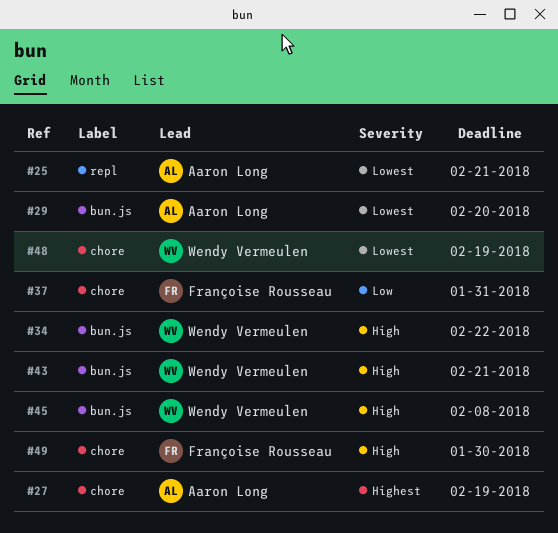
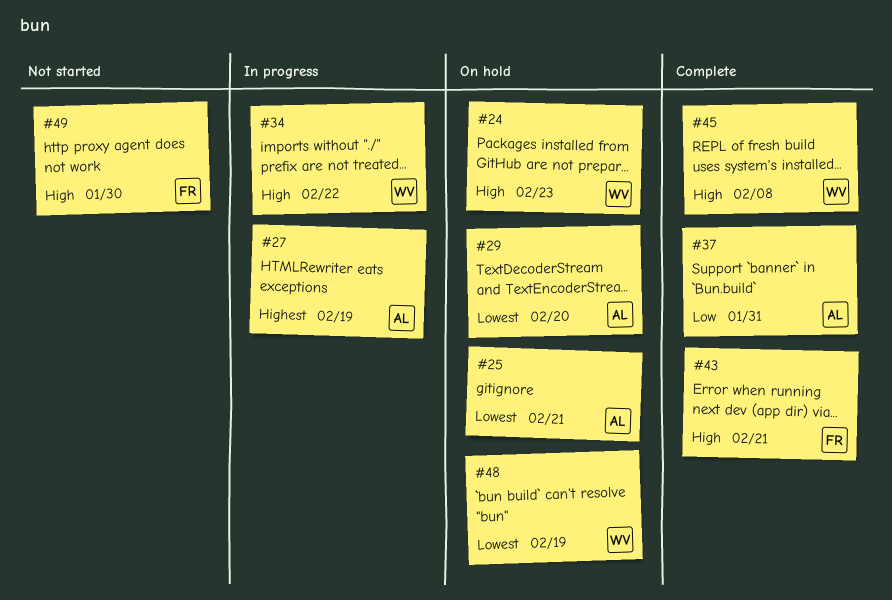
#24: none -> present
#37, owner: Françoise Rousseau -> Aaron Long
#43, owner: Wendy Vermeulen -> Françoise Rousseau

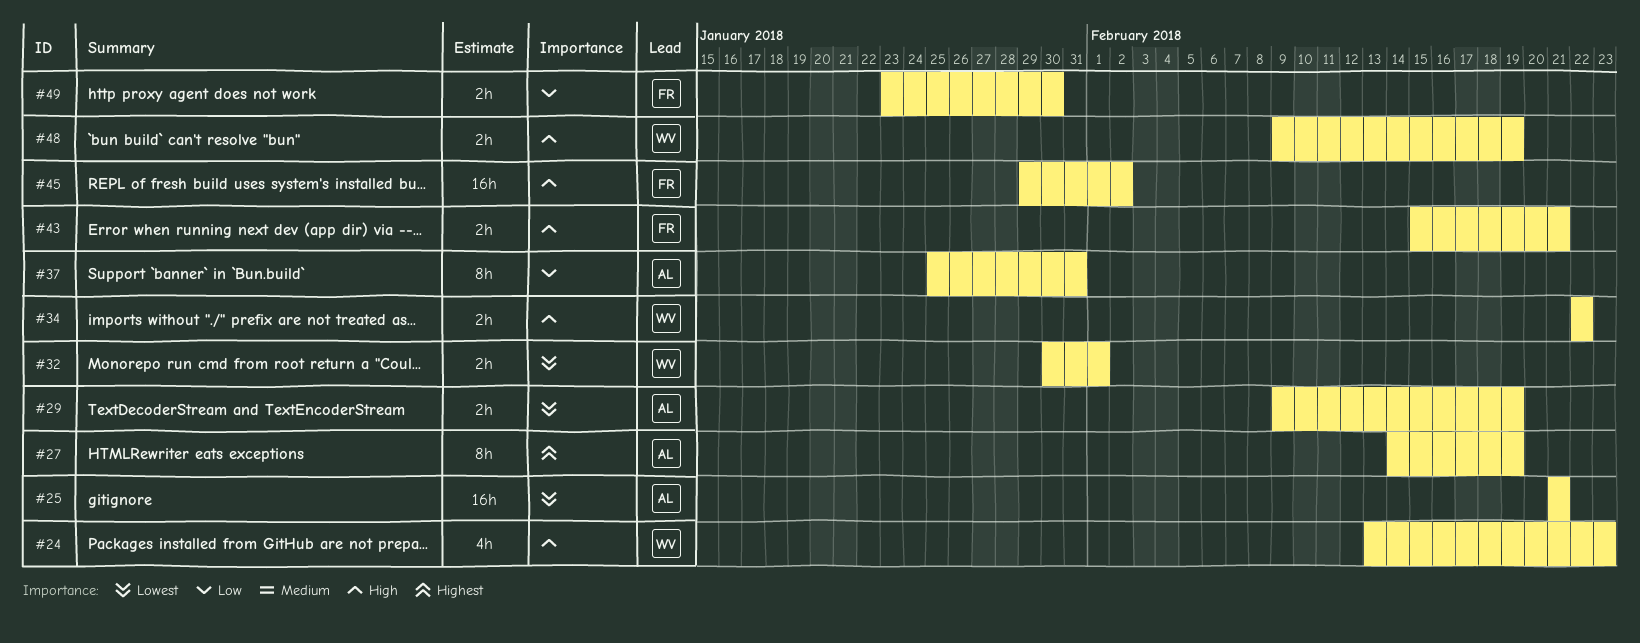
#29, due: Feb 20 -> Feb 19
#32: none -> present
#45, owner: WV -> FR
#45, due: Feb 8 -> Feb 2
#48, priority: Lowest -> High
#49, priority: High -> Low

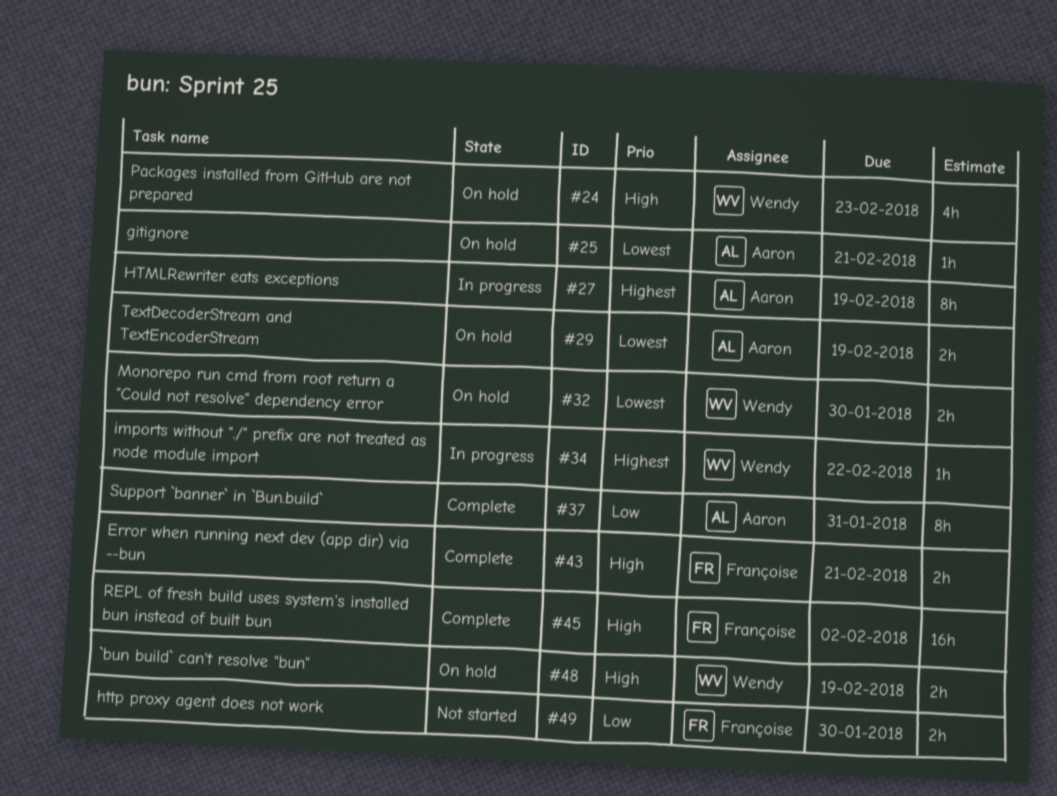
#25, estimate: 16h -> 1h
#32, due: Feb 1 -> Jan 30
#34, priority: High -> Highest
#34, estimate: 2h -> 1h

